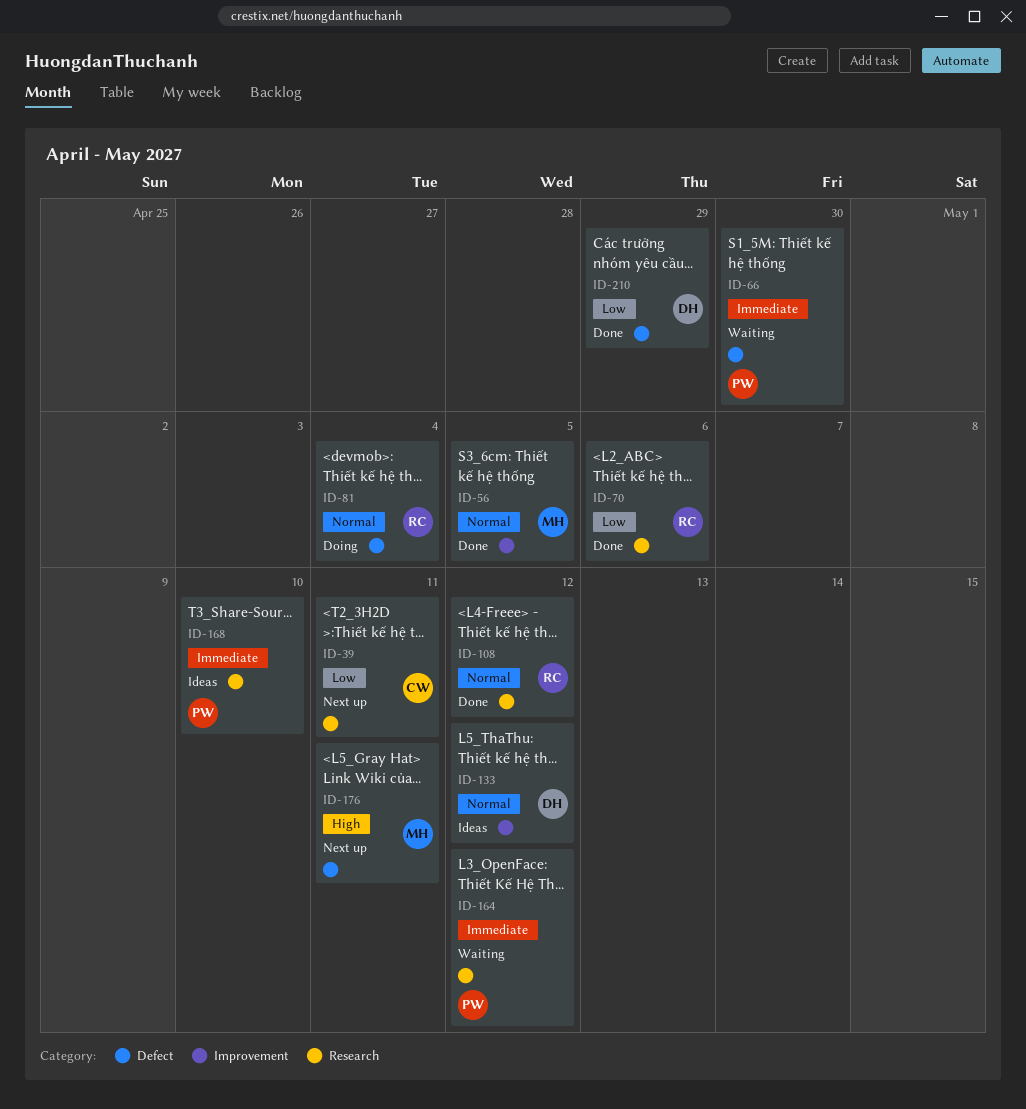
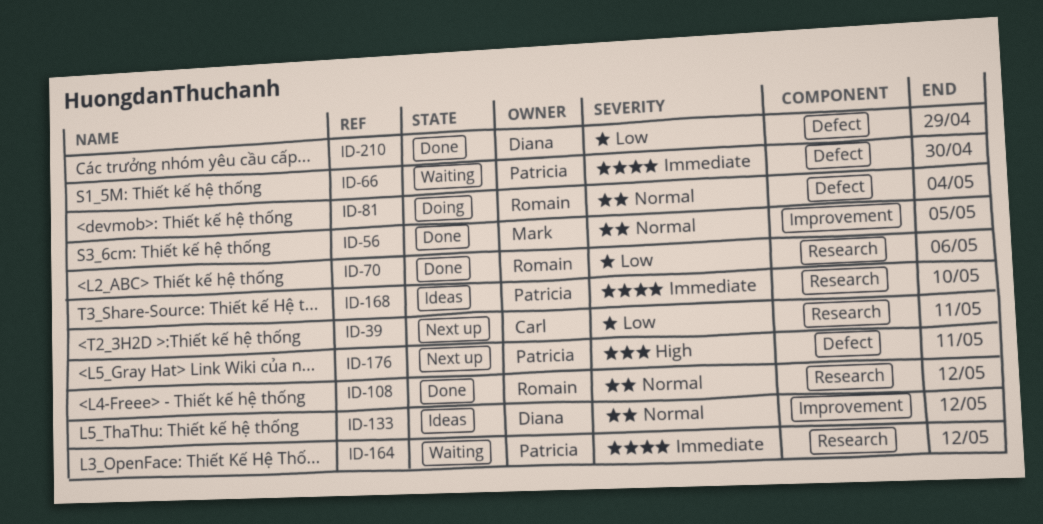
ID-176, owner: Mark -> Patricia

